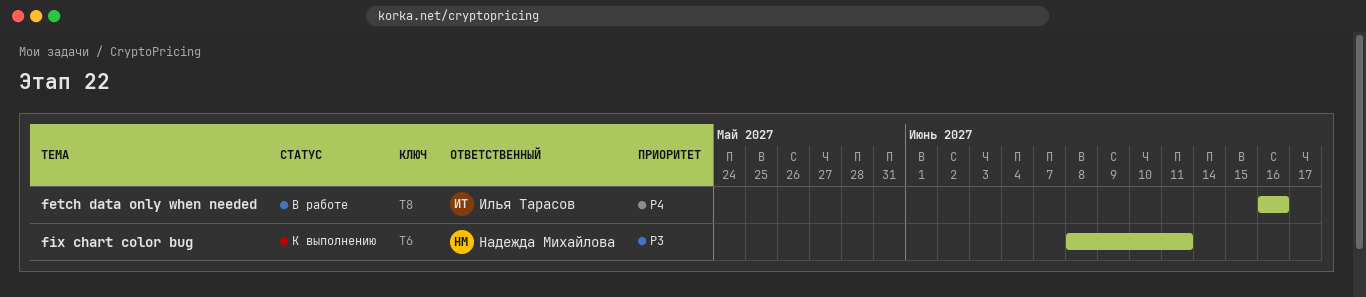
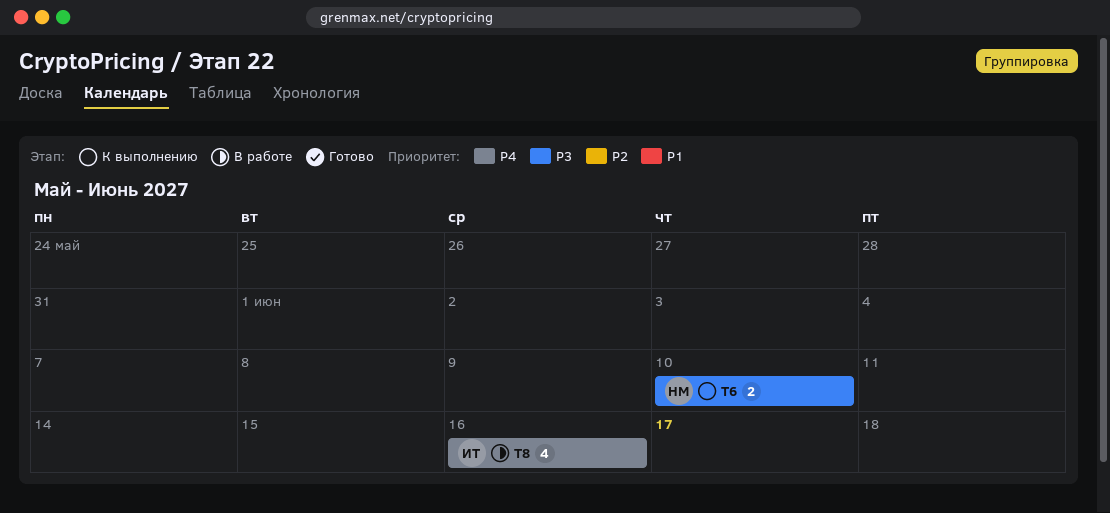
T6, start: Jun 8 -> Jun 10
T6, due: Jun 11 -> Jun 10

